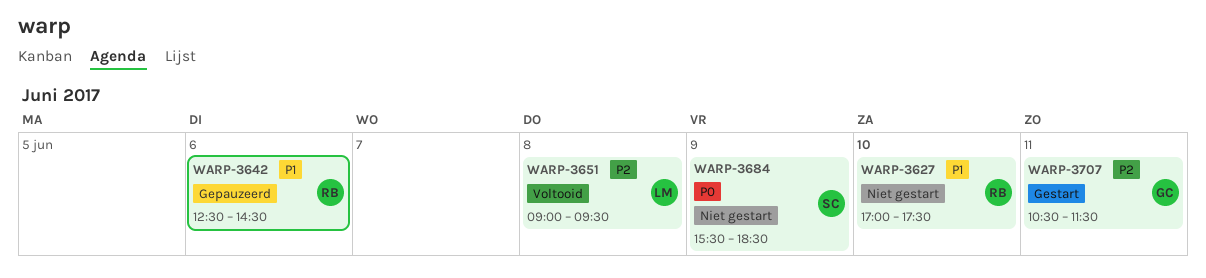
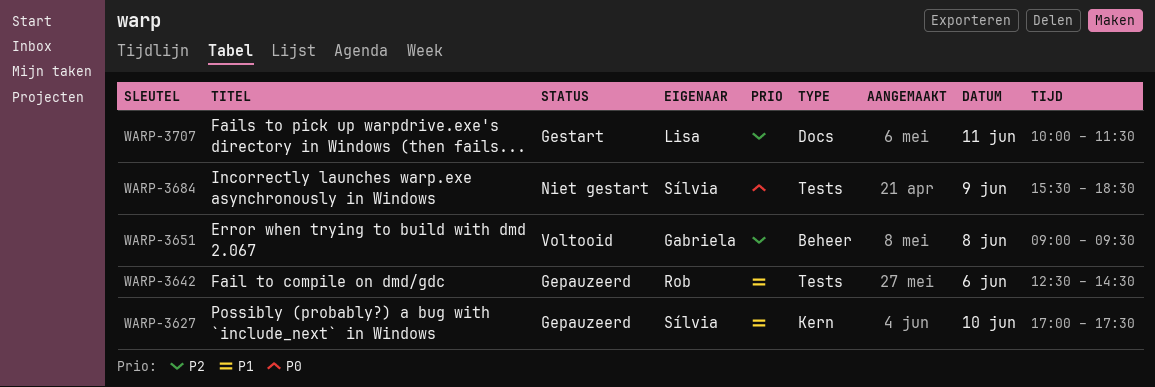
WARP-3627, status: Niet gestart -> Gepauzeerd
WARP-3627, owner: Rob -> Sílvia
WARP-3651, owner: Lisa -> Gabriela
WARP-3707, owner: Gabriela -> Lisa
WARP-3707, begins: 10:30 -> 10:00

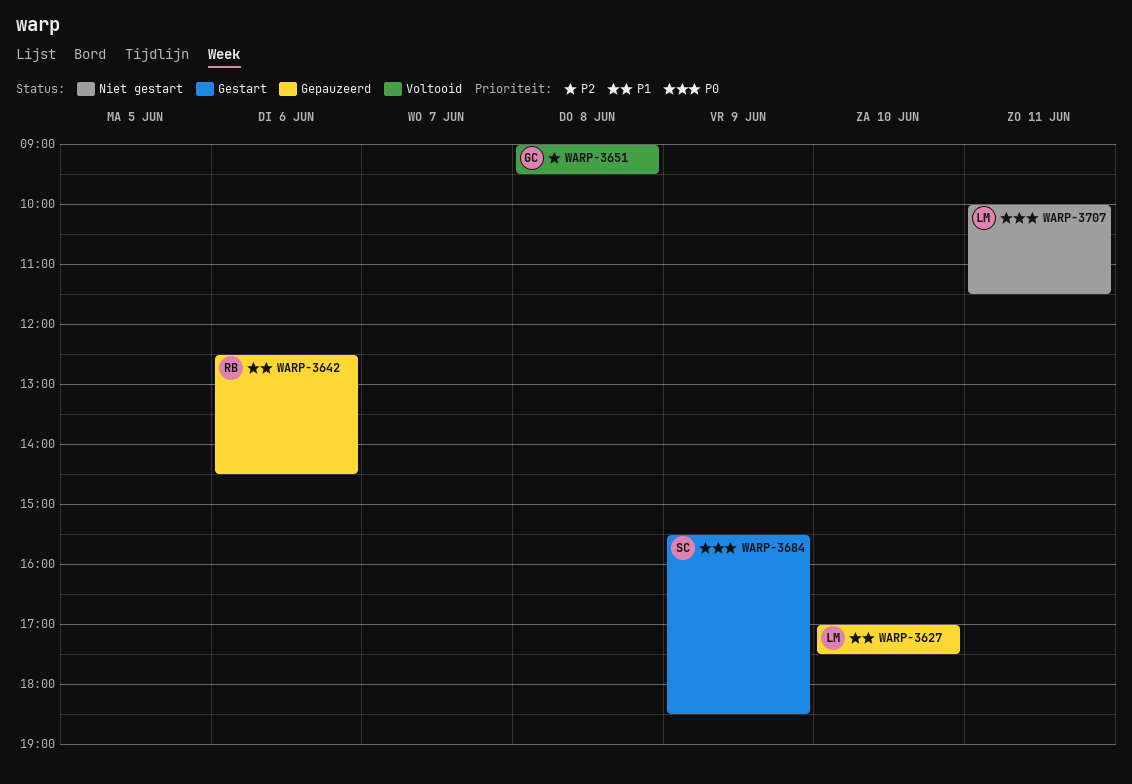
WARP-3627, owner: Sílvia -> Lisa
WARP-3684, status: Niet gestart -> Gestart
WARP-3707, status: Gestart -> Niet gestart
WARP-3707, priority: P2 -> P0

